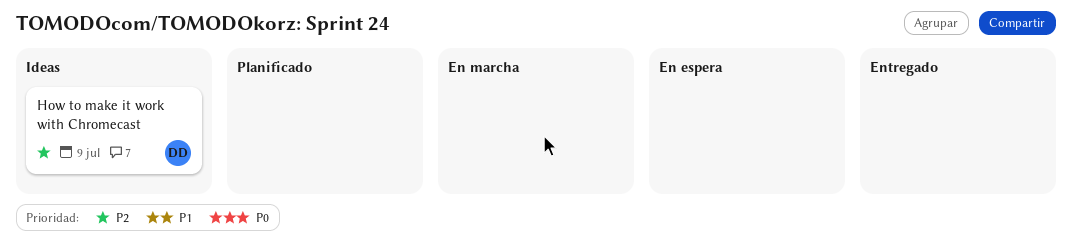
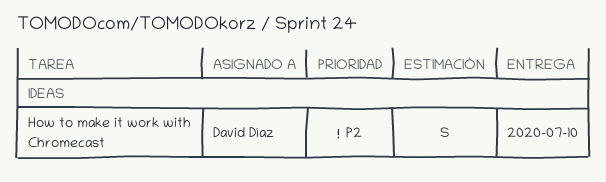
How to make it work with Chromecast, due: Jul 9 -> Jul 10

